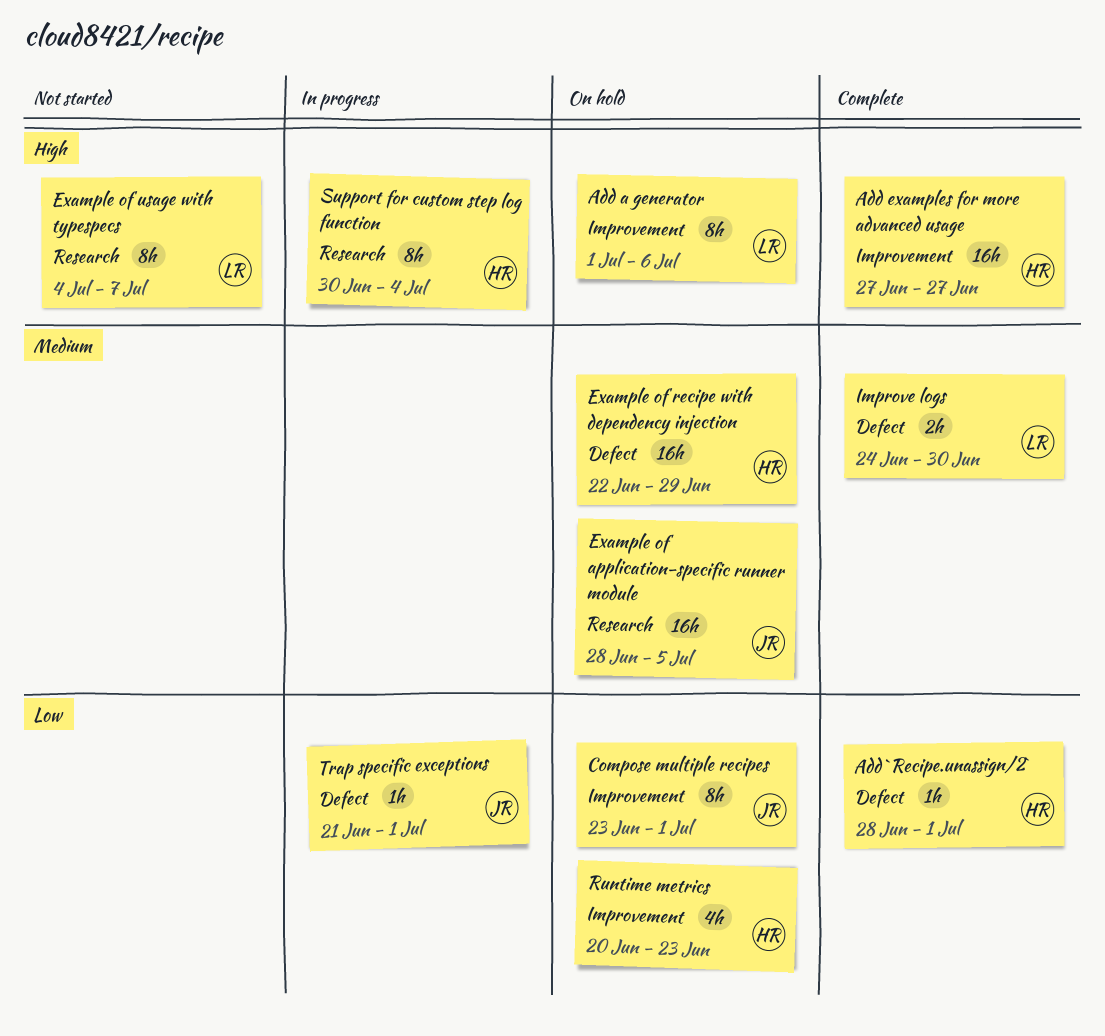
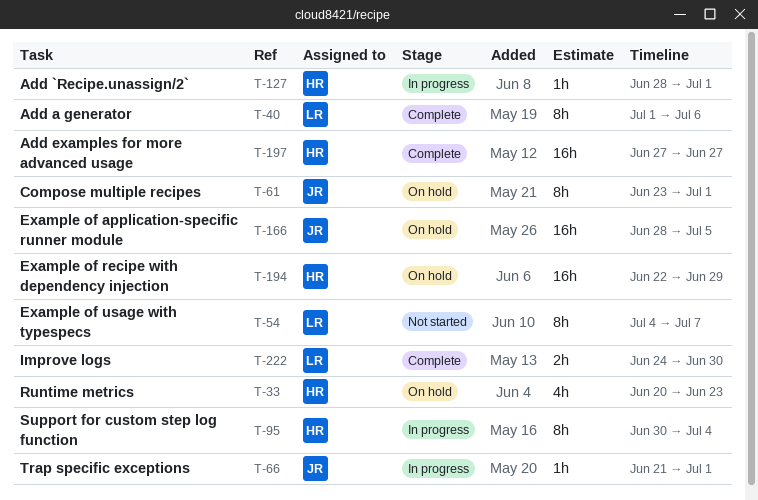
Add `Recipe.unassign/2`, status: Complete -> In progress
Add a generator, status: On hold -> Complete

